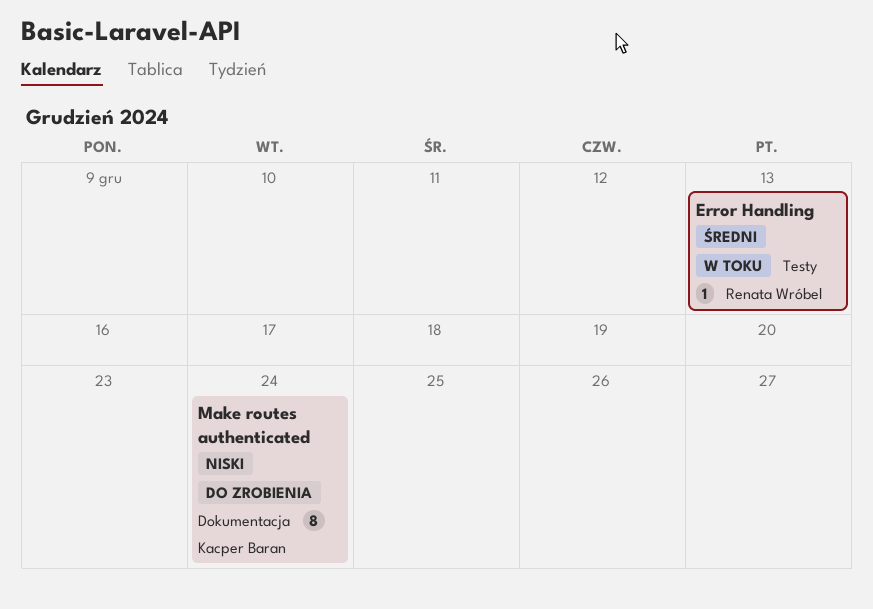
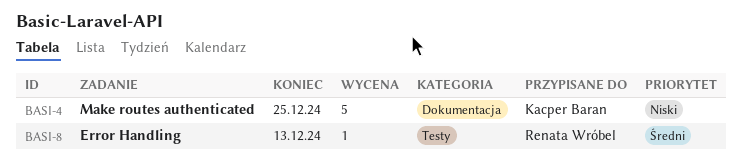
Make routes authenticated, estimate: 8 -> 5
Make routes authenticated, due: Dec 24 -> Dec 25

